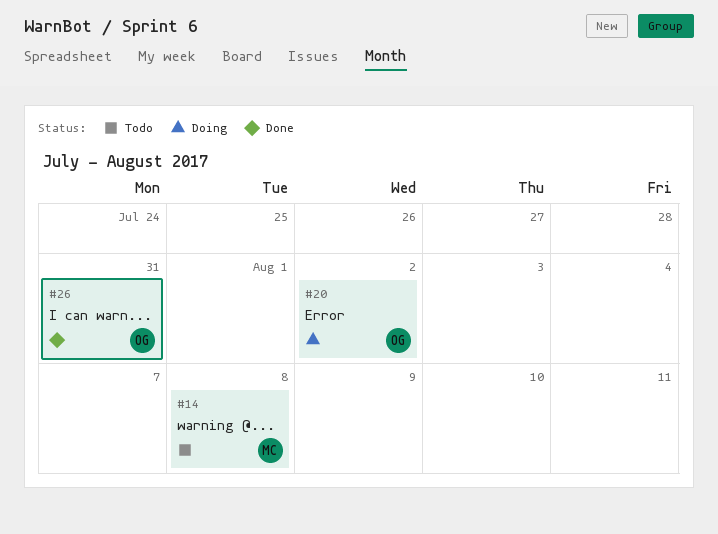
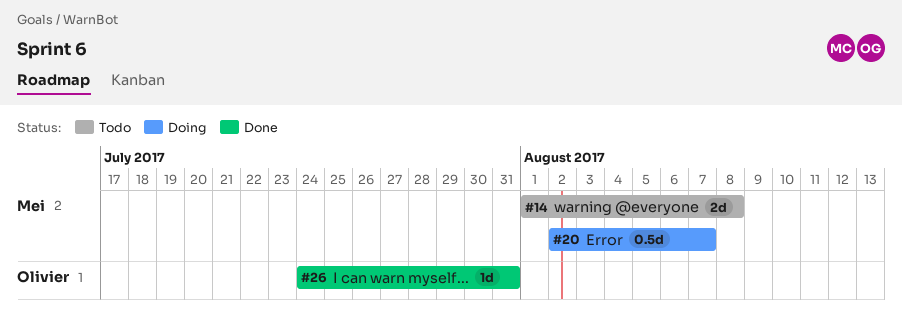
#20, owner: Olivier -> Mei
#20, due: Aug 2 -> Aug 7

